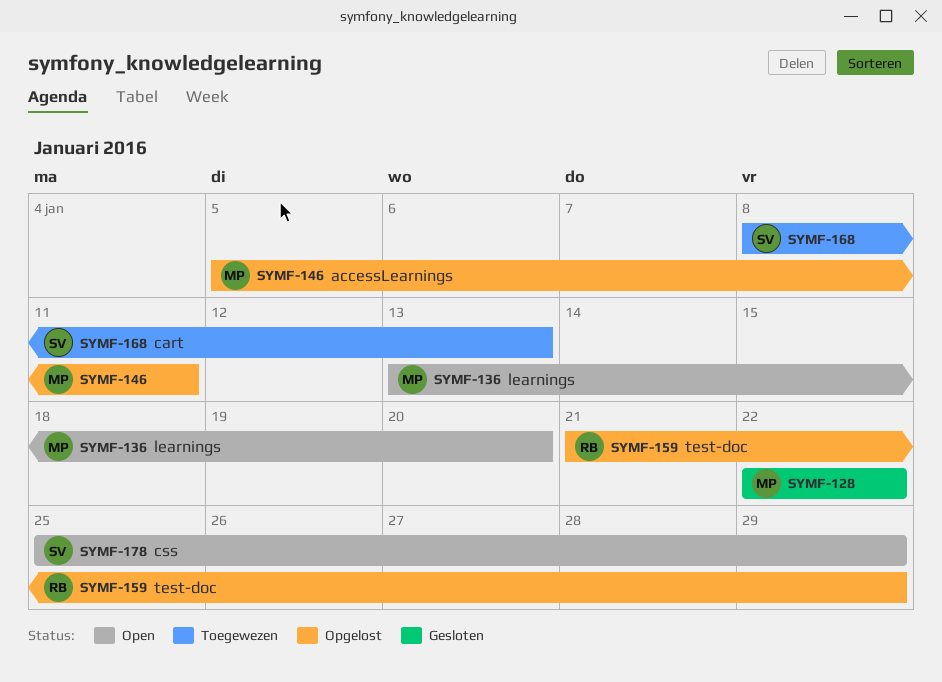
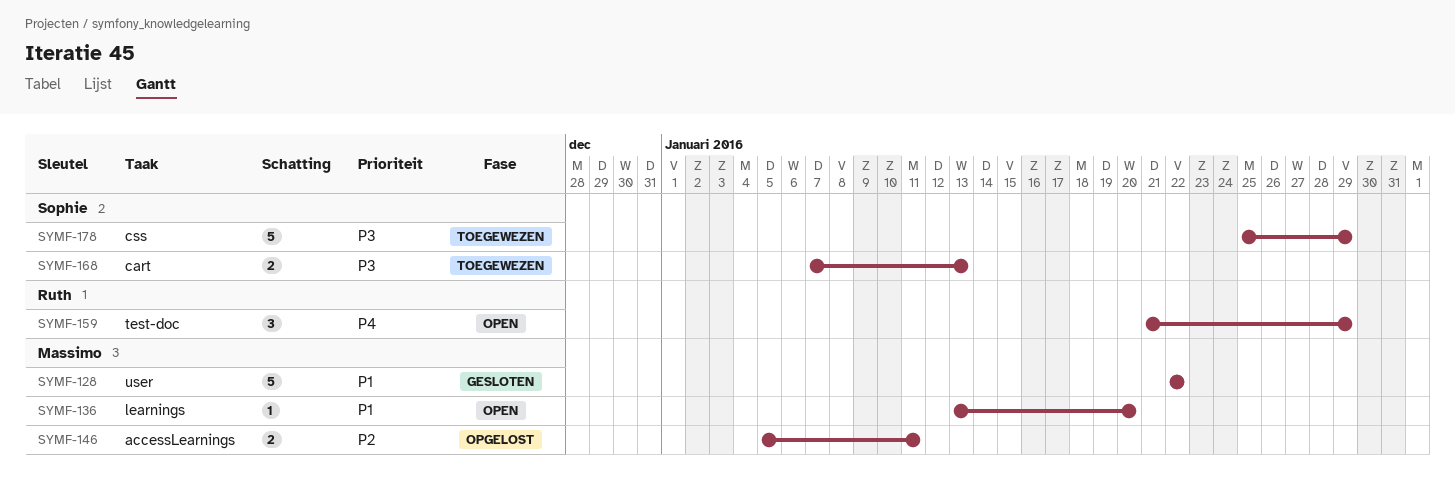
SYMF-159, status: Opgelost -> Open
SYMF-168, start: Jan 8 -> Jan 7
SYMF-178, status: Open -> Toegewezen

